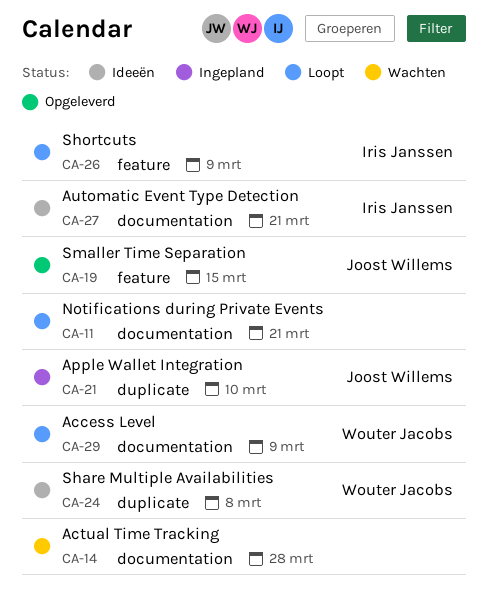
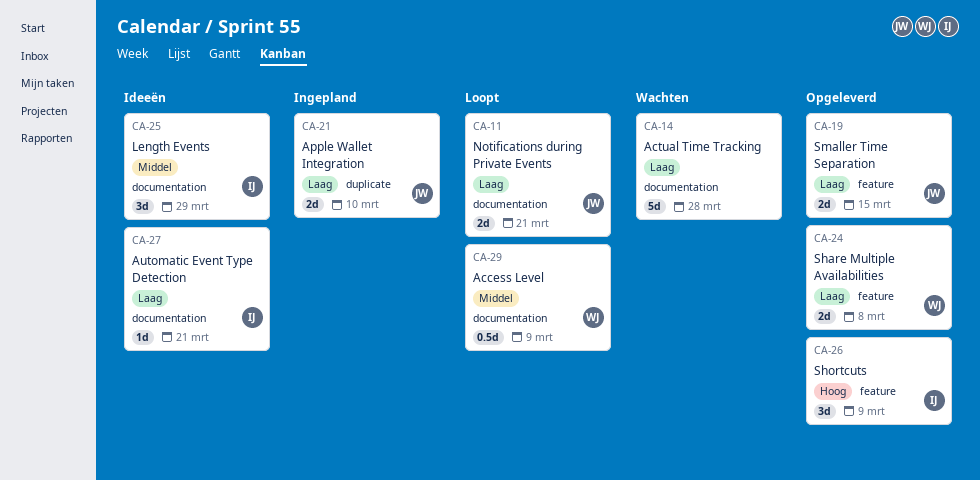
CA-11, owner: none -> Joost Willems
CA-24, status: Ideeën -> Opgeleverd
CA-24, label: duplicate -> feature
CA-25: none -> present
CA-26, status: Loopt -> Opgeleverd

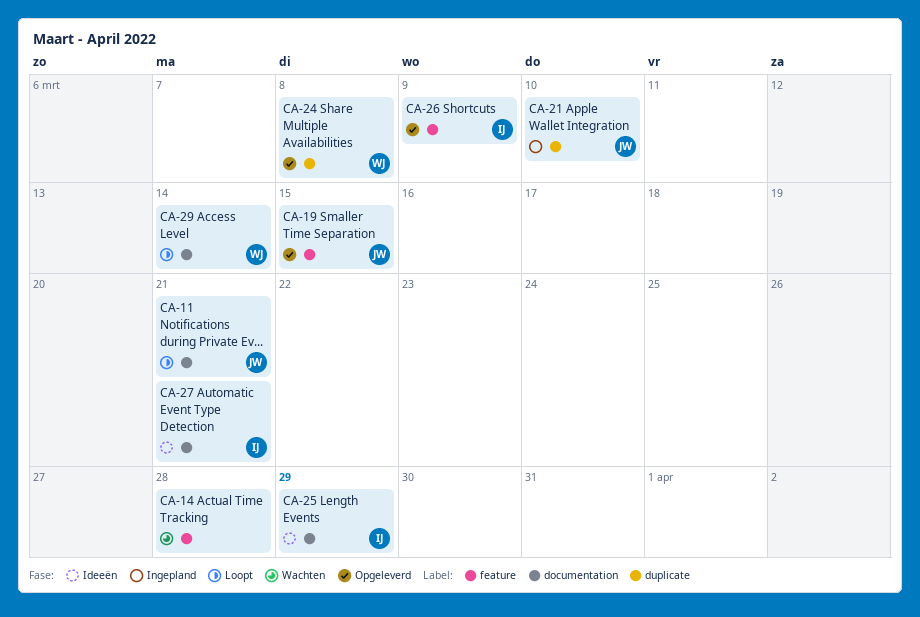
CA-14, label: documentation -> feature
CA-24, label: feature -> duplicate
CA-29, due: Mar 9 -> Mar 14

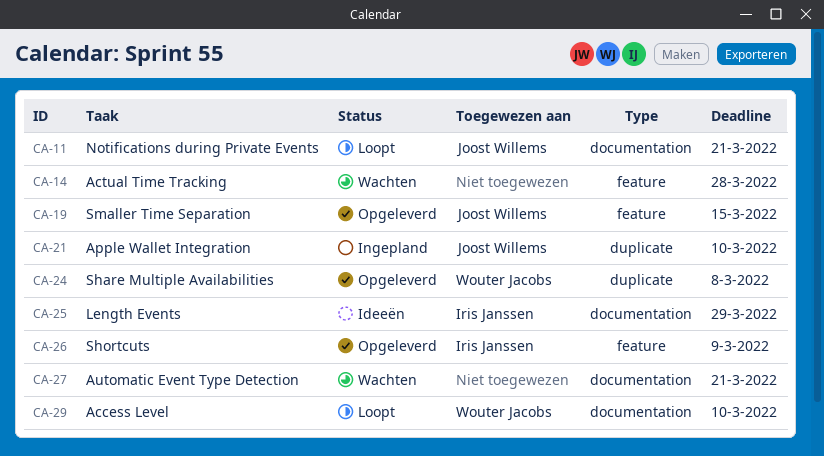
CA-27, status: Ideeën -> Wachten
CA-27, owner: Iris Janssen -> none
CA-29, due: Mar 14 -> Mar 10

